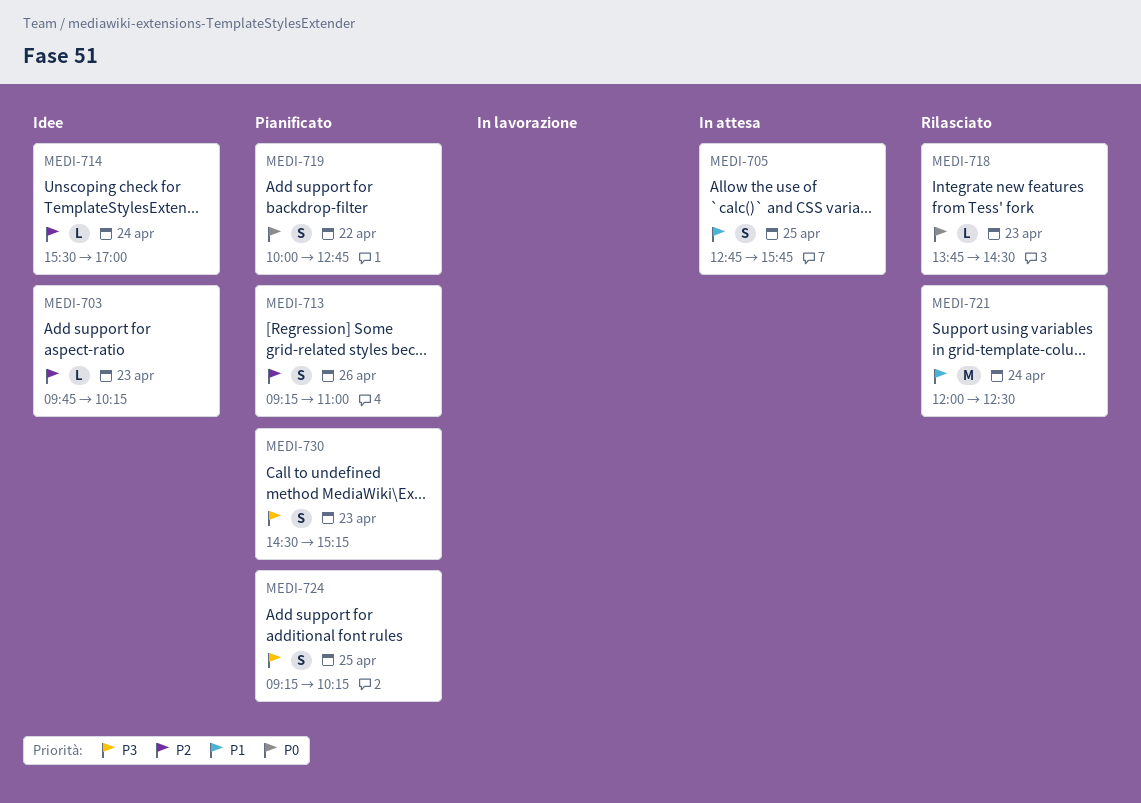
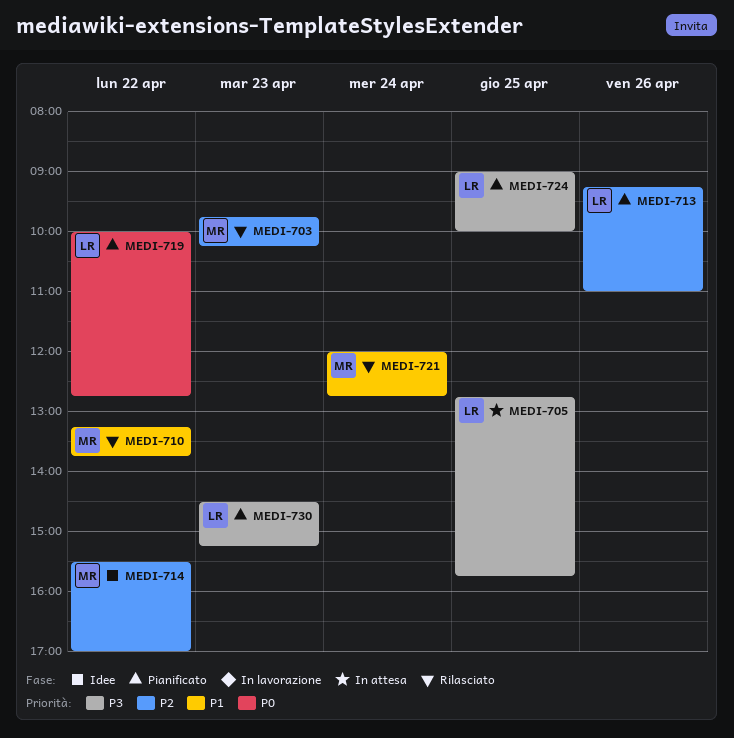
MEDI-703, status: Idee -> Rilasciato
MEDI-705, priority: P1 -> P3
MEDI-710: none -> present
MEDI-714, day: Apr 24 -> Apr 22
MEDI-718: present -> none
MEDI-721, ends: 12:30 -> 12:45
MEDI-724, begins: 09:15 -> 09:00
MEDI-724, ends: 10:15 -> 10:00

